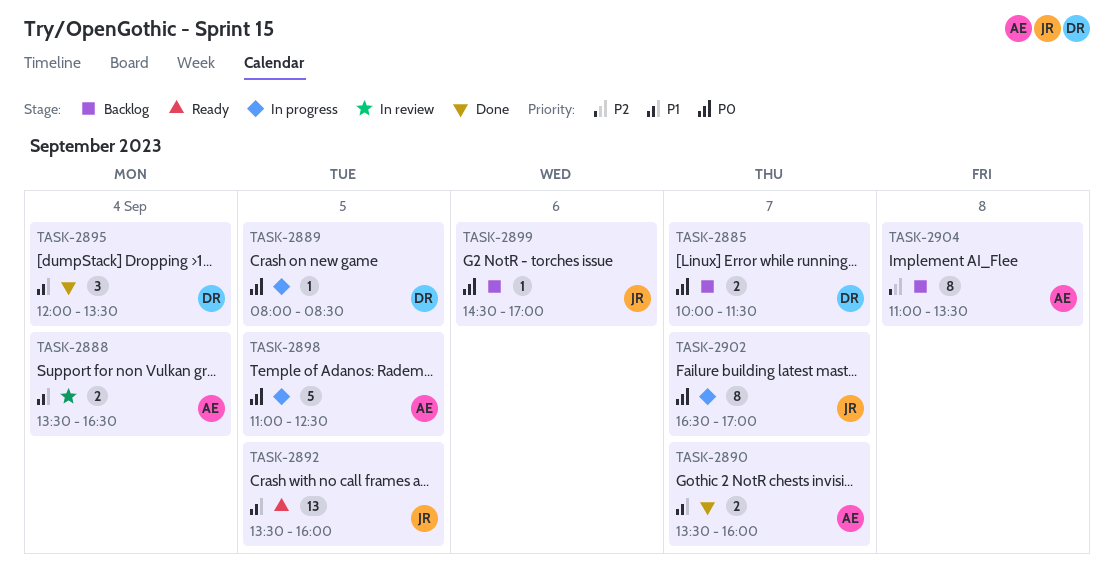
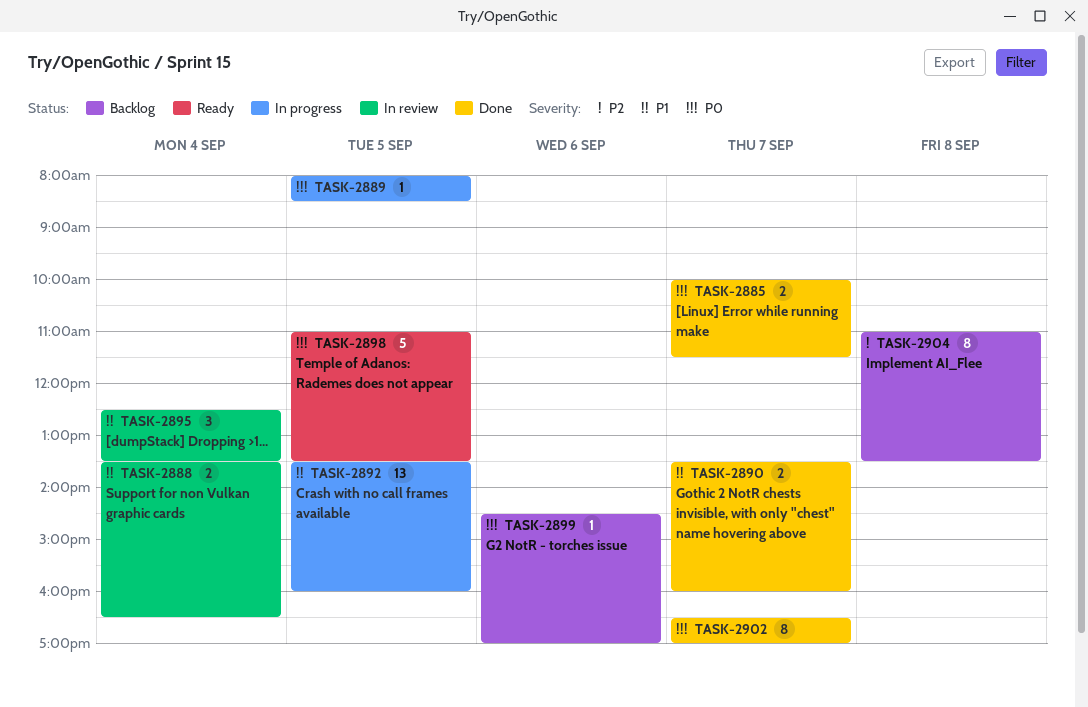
TASK-2885, status: Backlog -> Done
TASK-2892, status: Ready -> In progress
TASK-2895, status: Done -> In review
TASK-2895, begins: 12:00 -> 12:30
TASK-2898, status: In progress -> Ready
TASK-2898, ends: 12:30 -> 13:30
TASK-2902, status: In progress -> Done

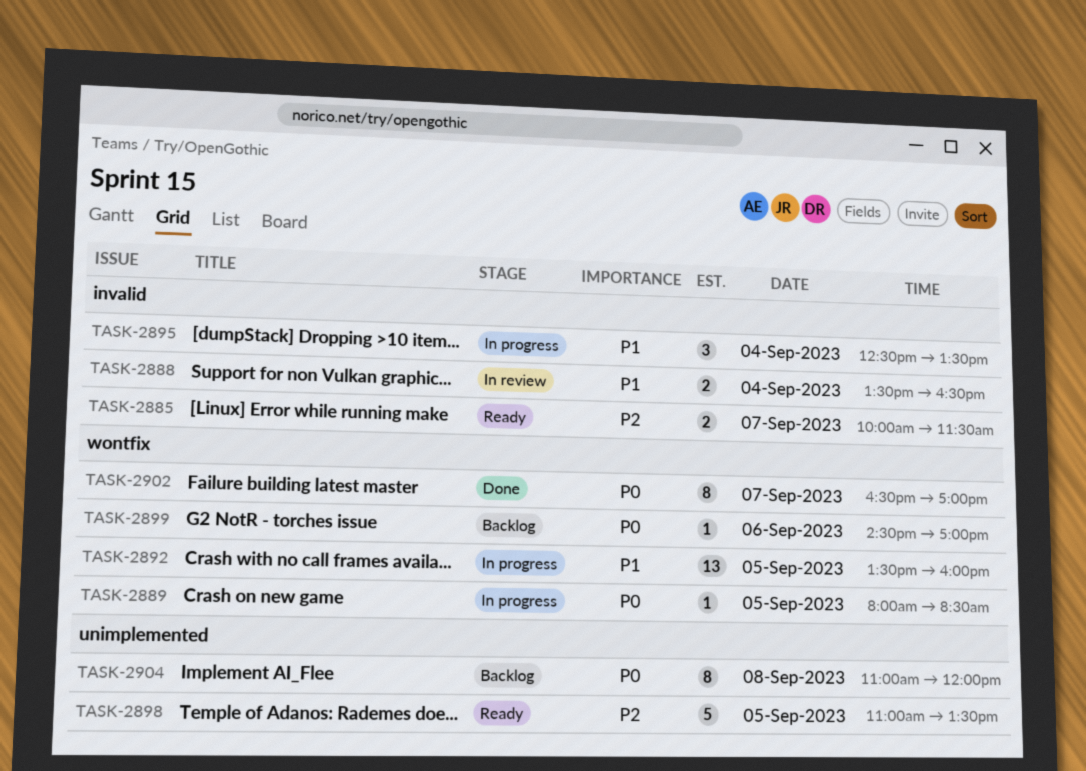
TASK-2885, status: Done -> Ready
TASK-2885, priority: P0 -> P2
TASK-2890: present -> none
TASK-2895, status: In review -> In progress
TASK-2898, priority: P0 -> P2
TASK-2904, priority: P2 -> P0
TASK-2904, ends: 13:30 -> 12:00

